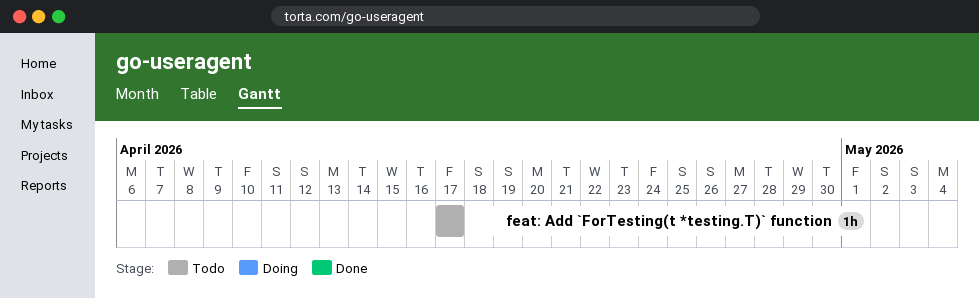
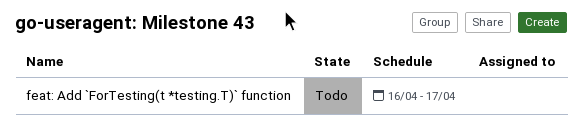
feat: Add `ForTesting(t *testing.T)` function, start: Apr 17 -> Apr 16

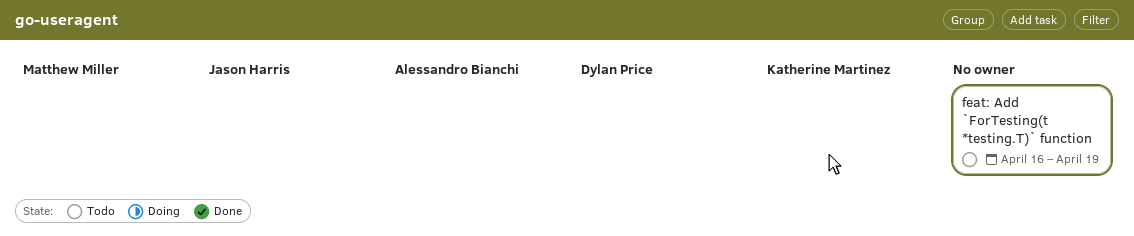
feat: Add `ForTesting(t *testing.T)` function, due: Apr 17 -> Apr 19

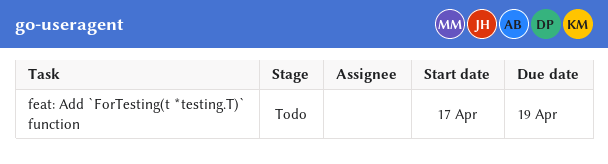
feat: Add `ForTesting(t *testing.T)` function, start: Apr 16 -> Apr 17

